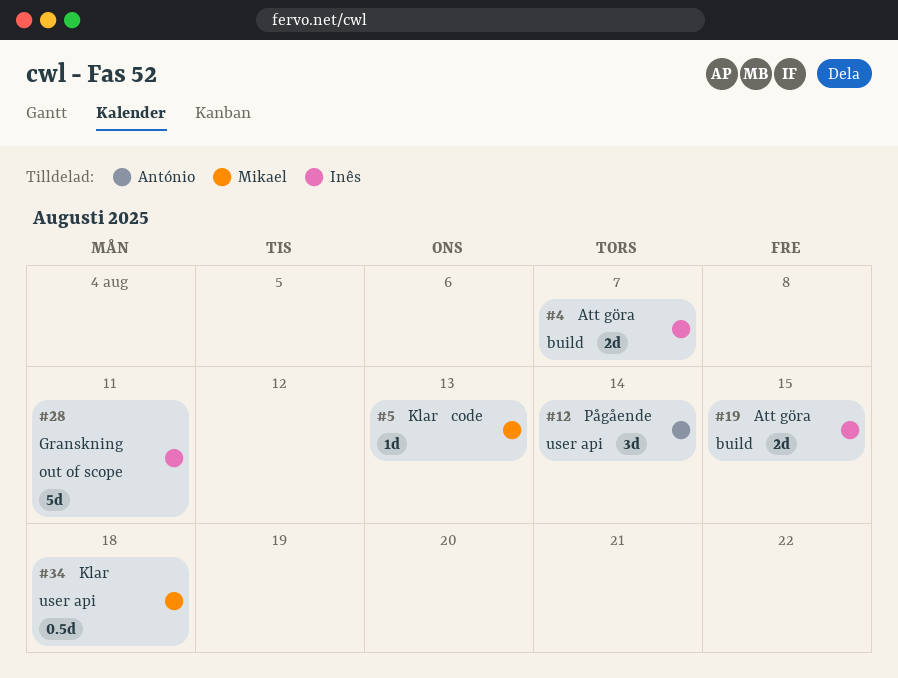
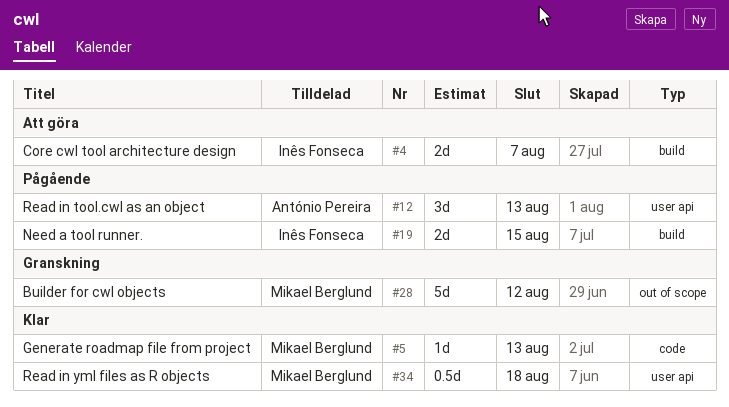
#12, due: Aug 14 -> Aug 13
#19, status: Att göra -> Pågående
#28, owner: Inês Fonseca -> Mikael Berglund
#28, due: Aug 11 -> Aug 12

